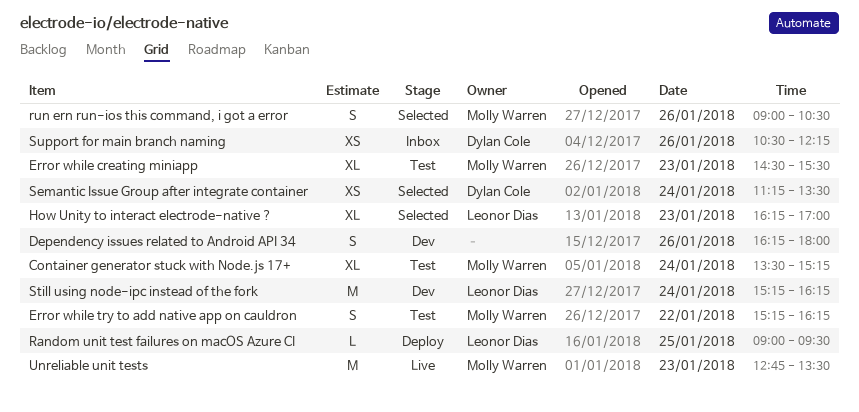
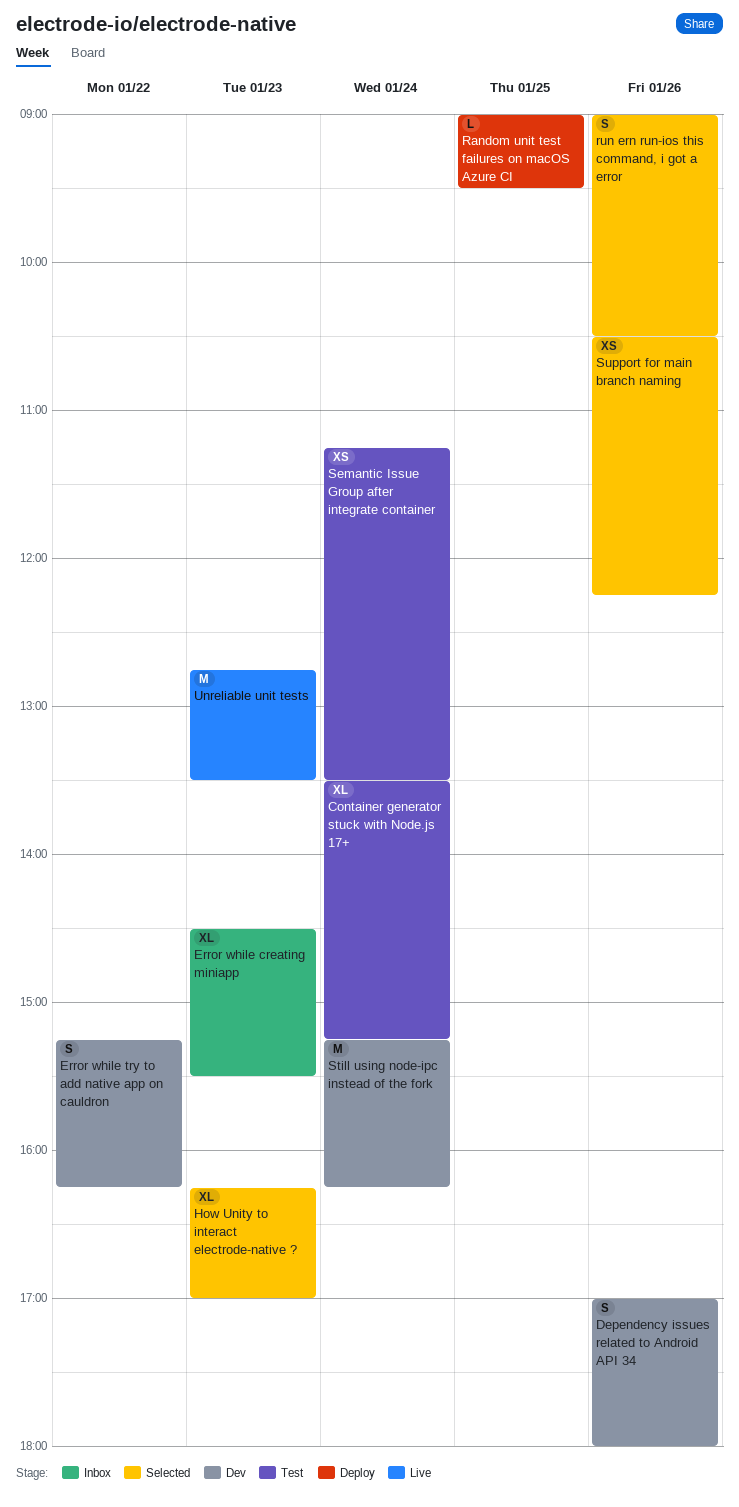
Dependency issues related to Android API 34, begins: 16:15 -> 17:00
Error while creating miniapp, status: Test -> Inbox
Error while try to add native app on cauldron, status: Test -> Dev
Semantic Issue Group after integrate container, status: Selected -> Test
Support for main branch naming, status: Inbox -> Selected

